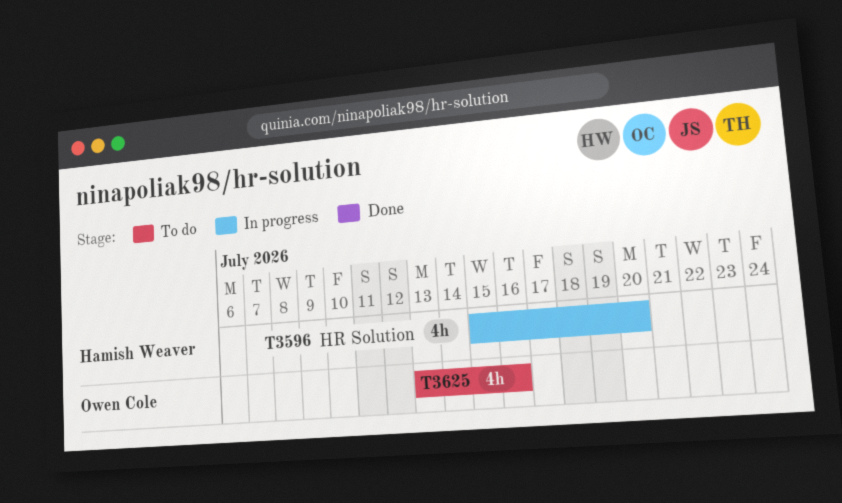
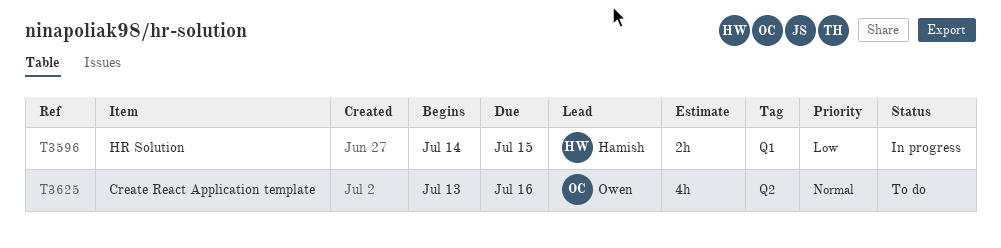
T3596, estimate: 4h -> 2h
T3596, start: Jul 15 -> Jul 14
T3596, due: Jul 20 -> Jul 15

